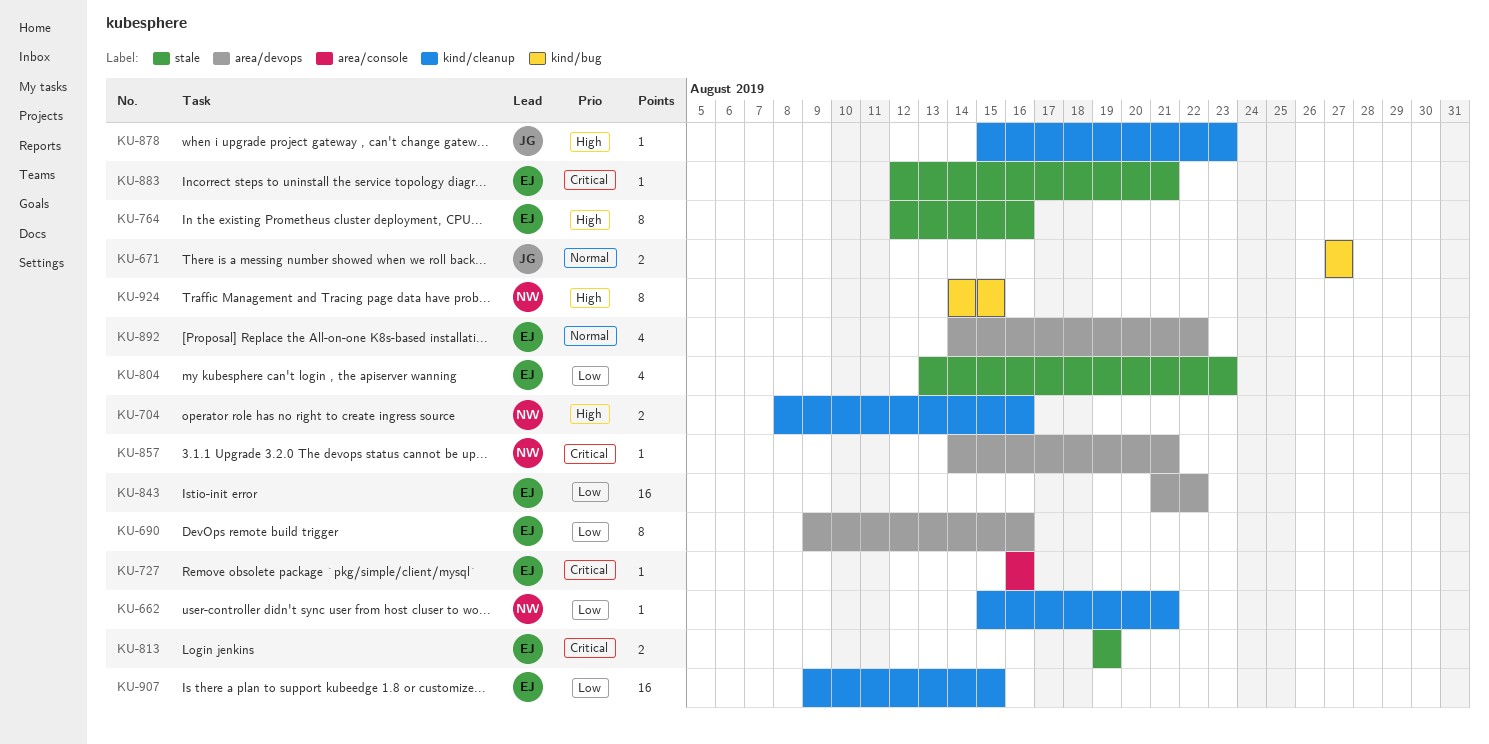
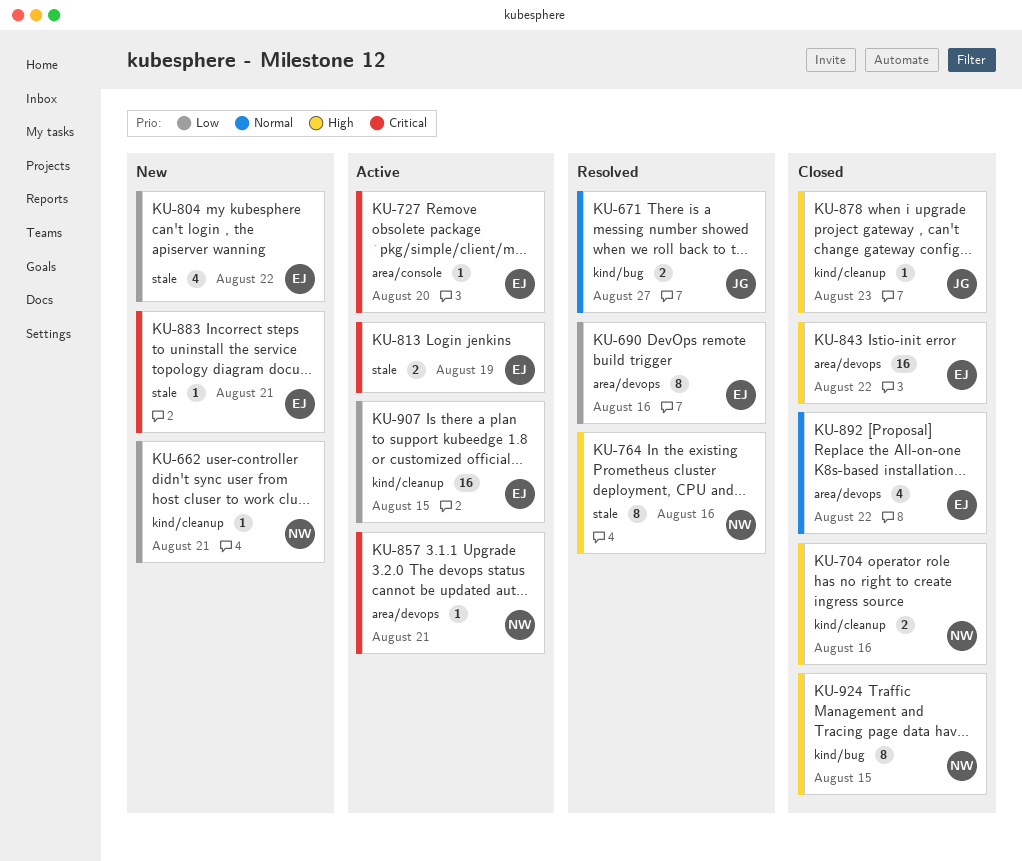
KU-727, due: Aug 16 -> Aug 20
KU-764, owner: EJ -> NW
KU-804, due: Aug 23 -> Aug 22
KU-843, priority: Low -> High

